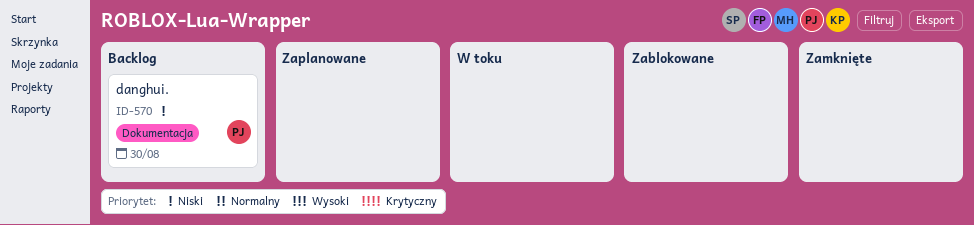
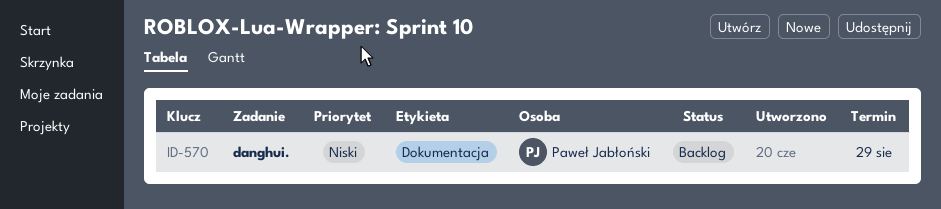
ID-570, due: Aug 30 -> Aug 29

